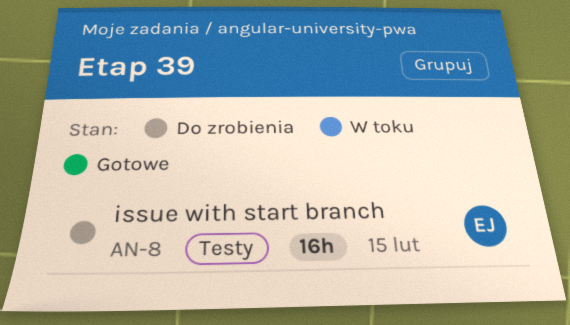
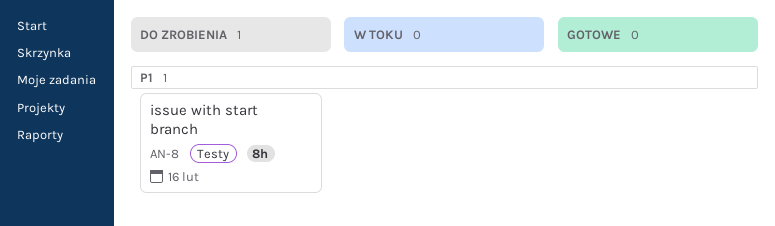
AN-8, estimate: 16h -> 8h
AN-8, due: Feb 15 -> Feb 16

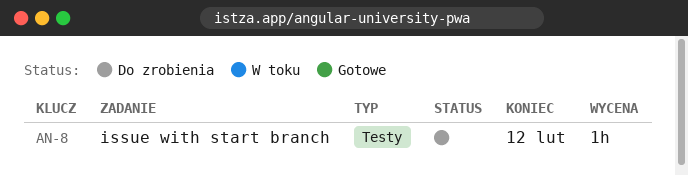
AN-8, estimate: 8h -> 1h
AN-8, due: Feb 16 -> Feb 12

